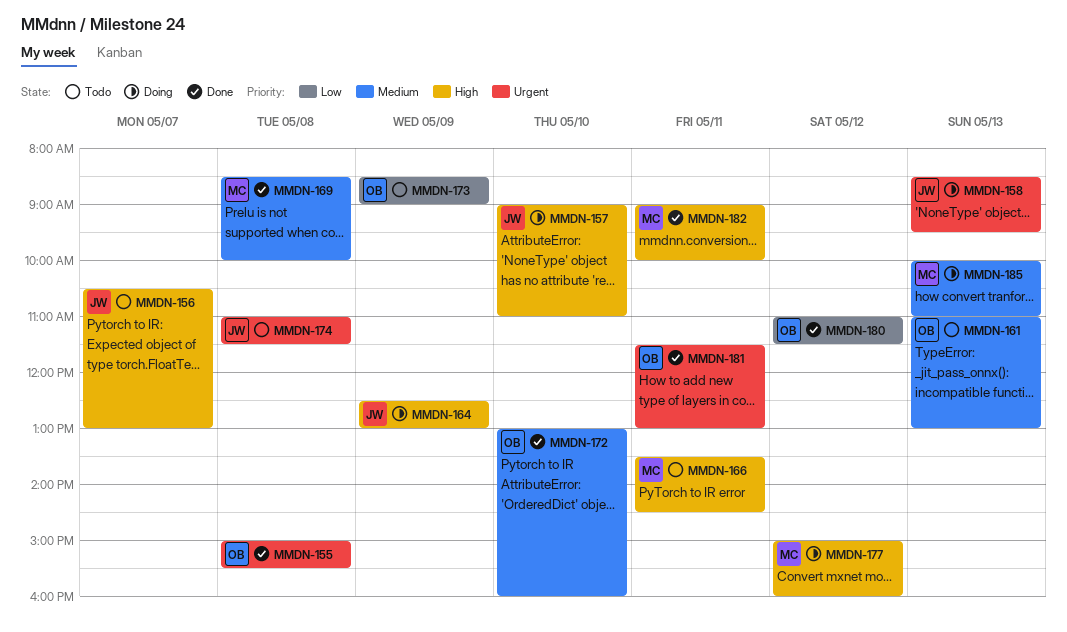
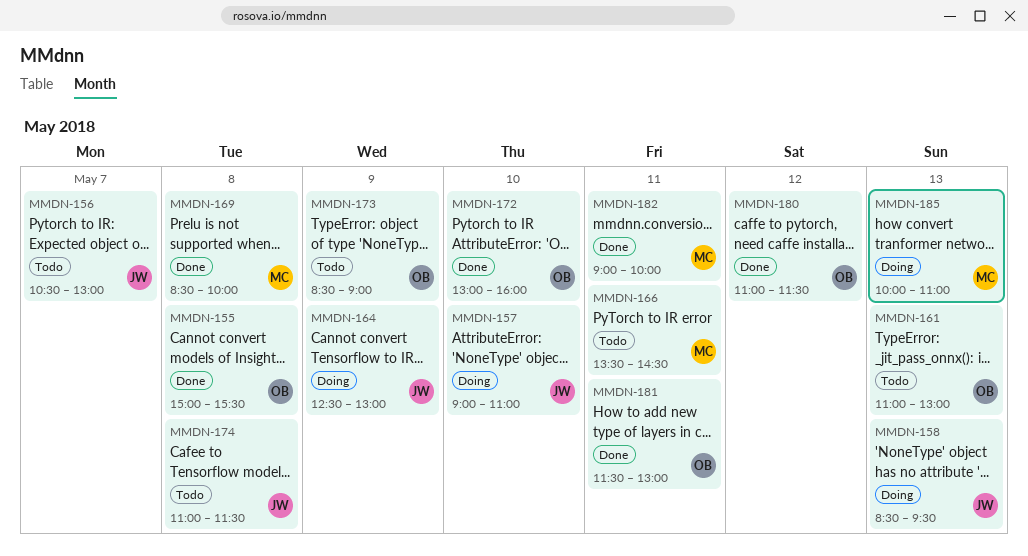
MMDN-177: present -> none

